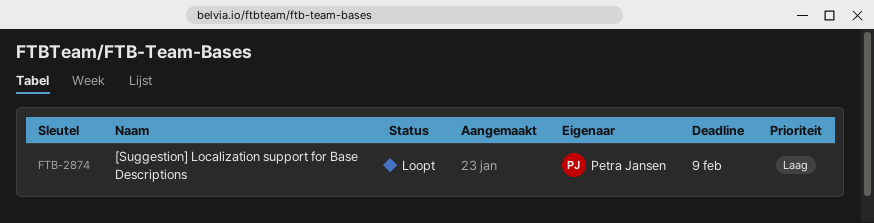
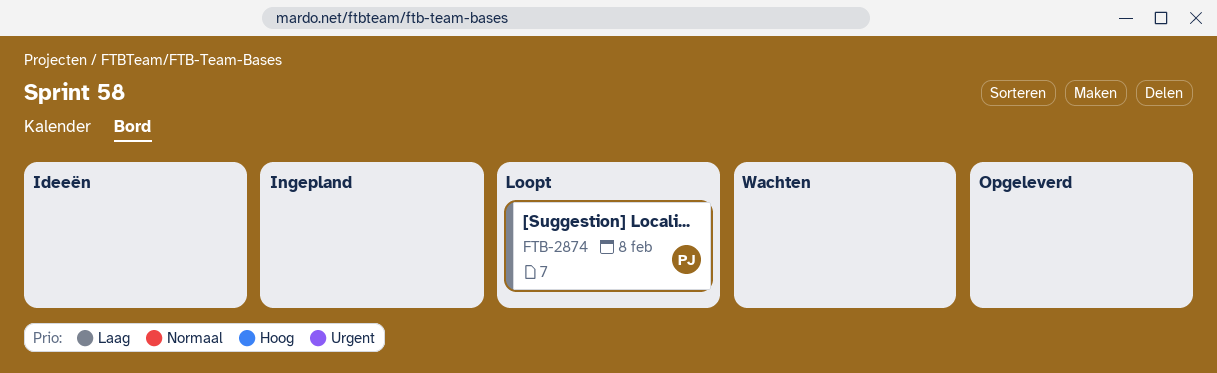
FTB-2874, due: Feb 9 -> Feb 8

